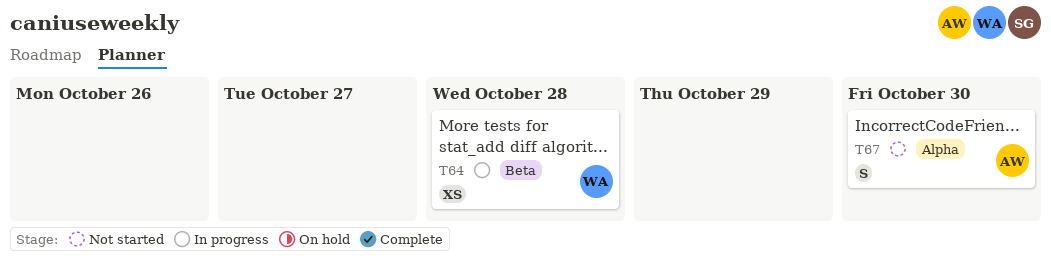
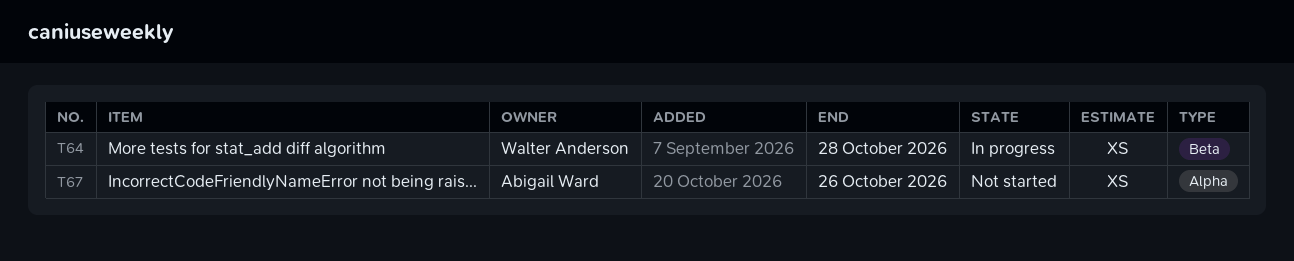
T67, estimate: S -> XS
T67, due: Oct 30 -> Oct 26

